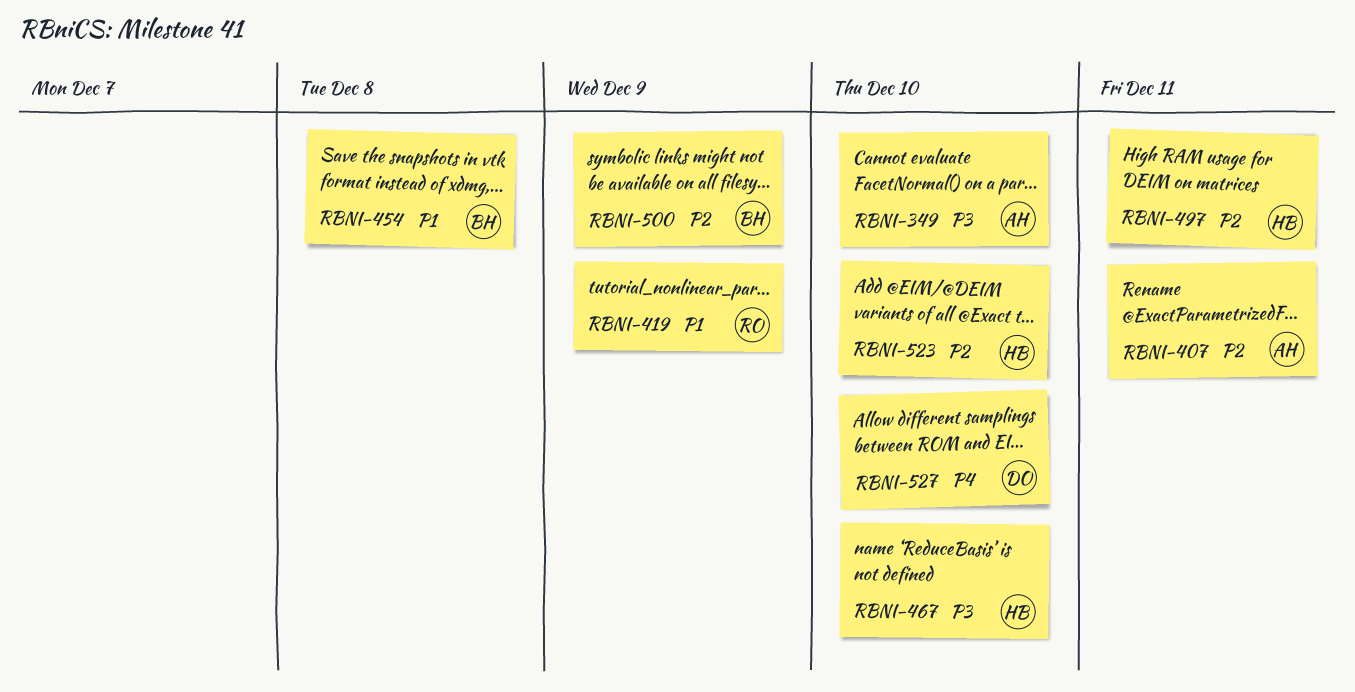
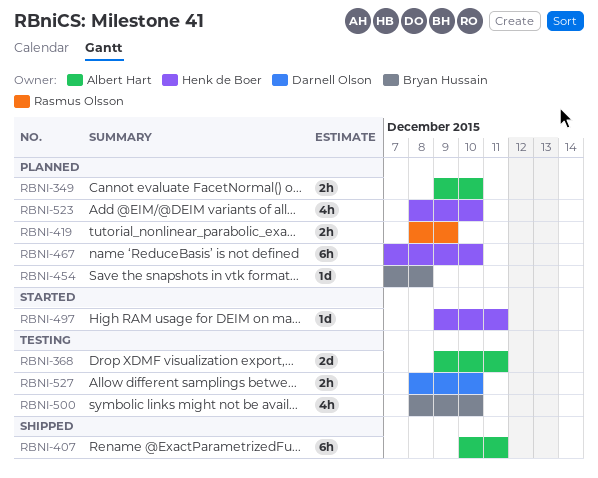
RBNI-368: none -> present
RBNI-500, due: Dec 9 -> Dec 10

